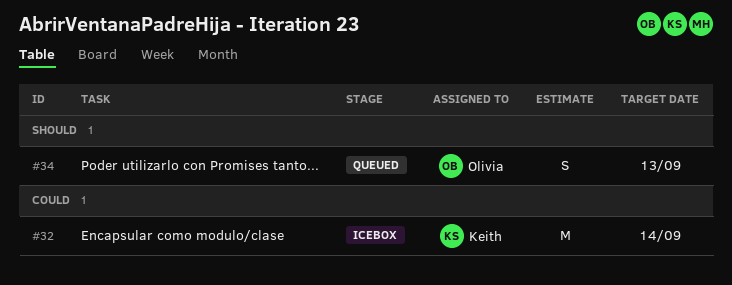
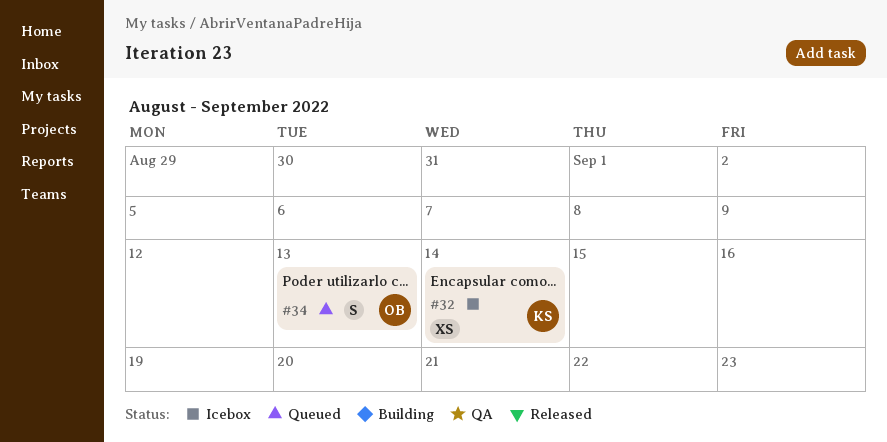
#32, estimate: M -> XS

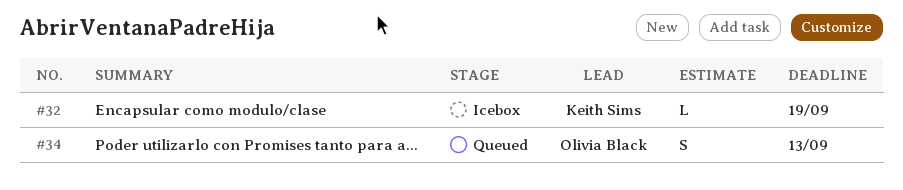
#32, estimate: XS -> L
#32, due: Sep 14 -> Sep 19

